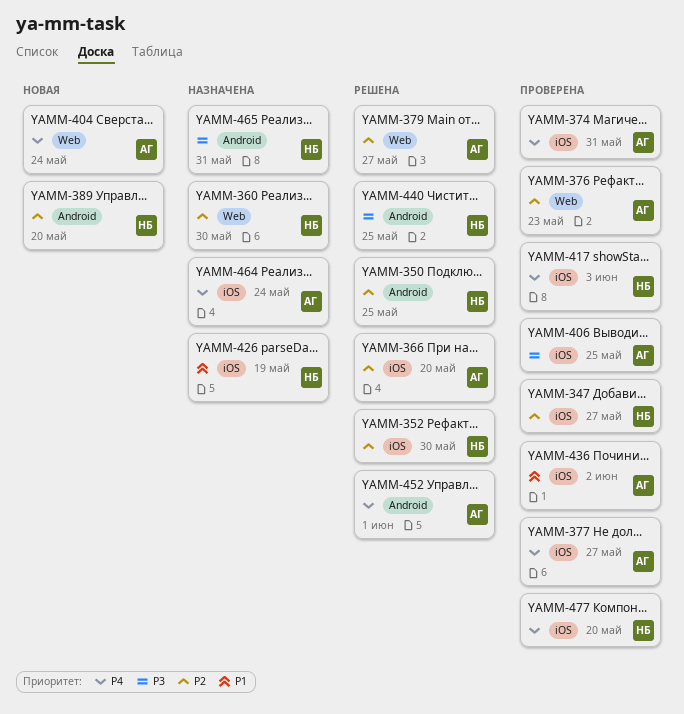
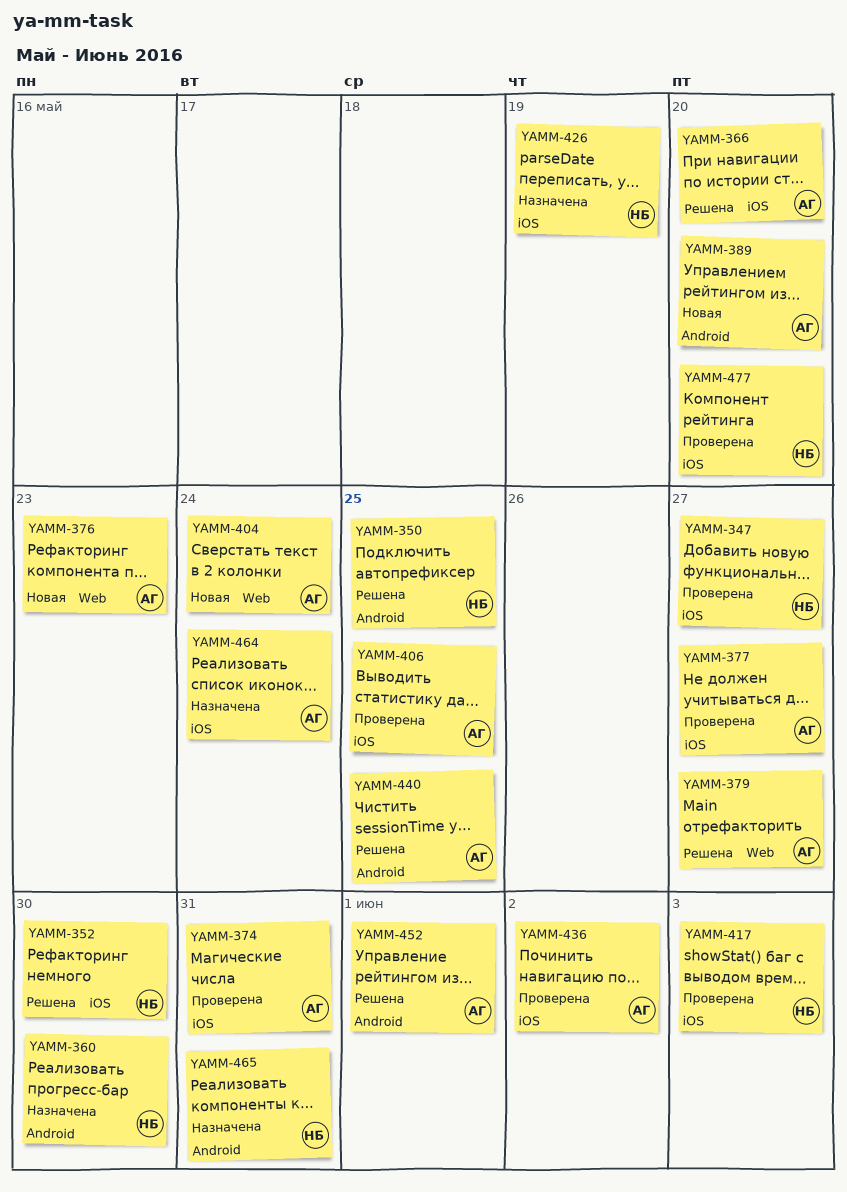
YAMM-360, label: Web -> Android
YAMM-376, status: Проверена -> Новая
YAMM-389, owner: НБ -> АГ
YAMM-440, owner: НБ -> АГ

